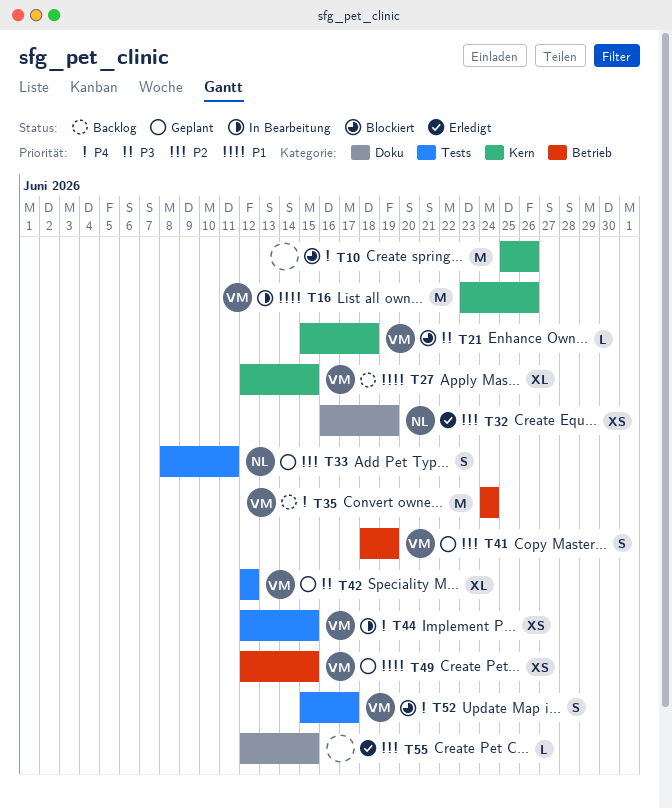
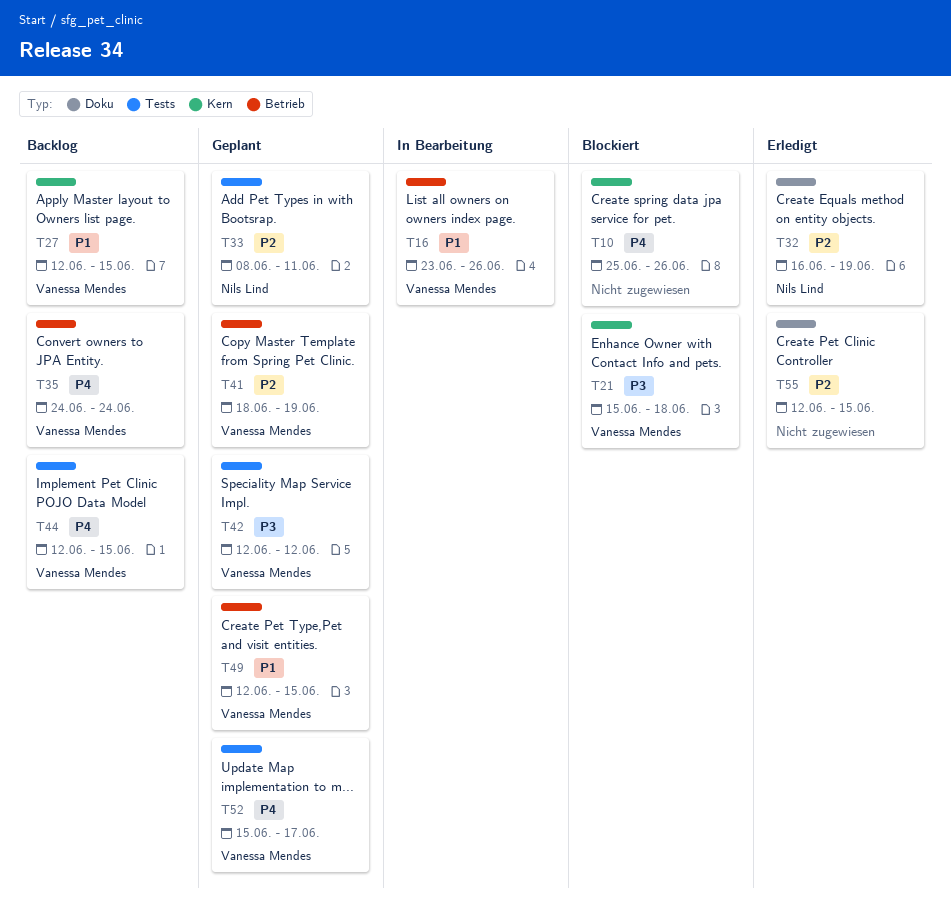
T16, label: Kern -> Betrieb
T44, status: In Bearbeitung -> Backlog
T52, status: Blockiert -> Geplant

